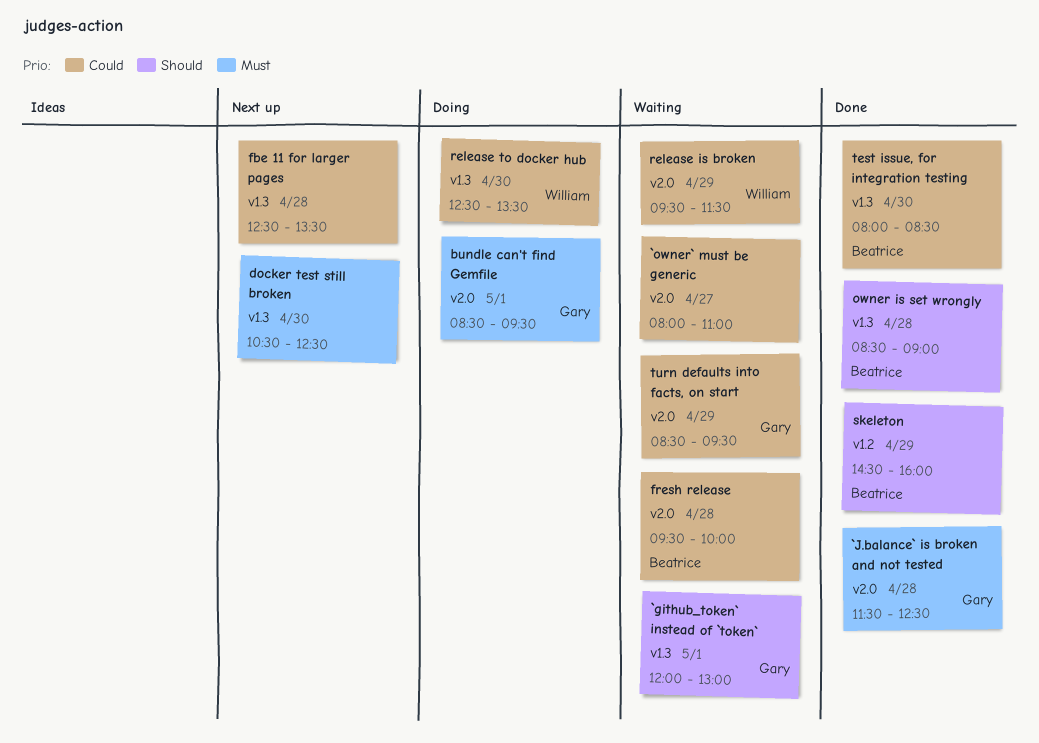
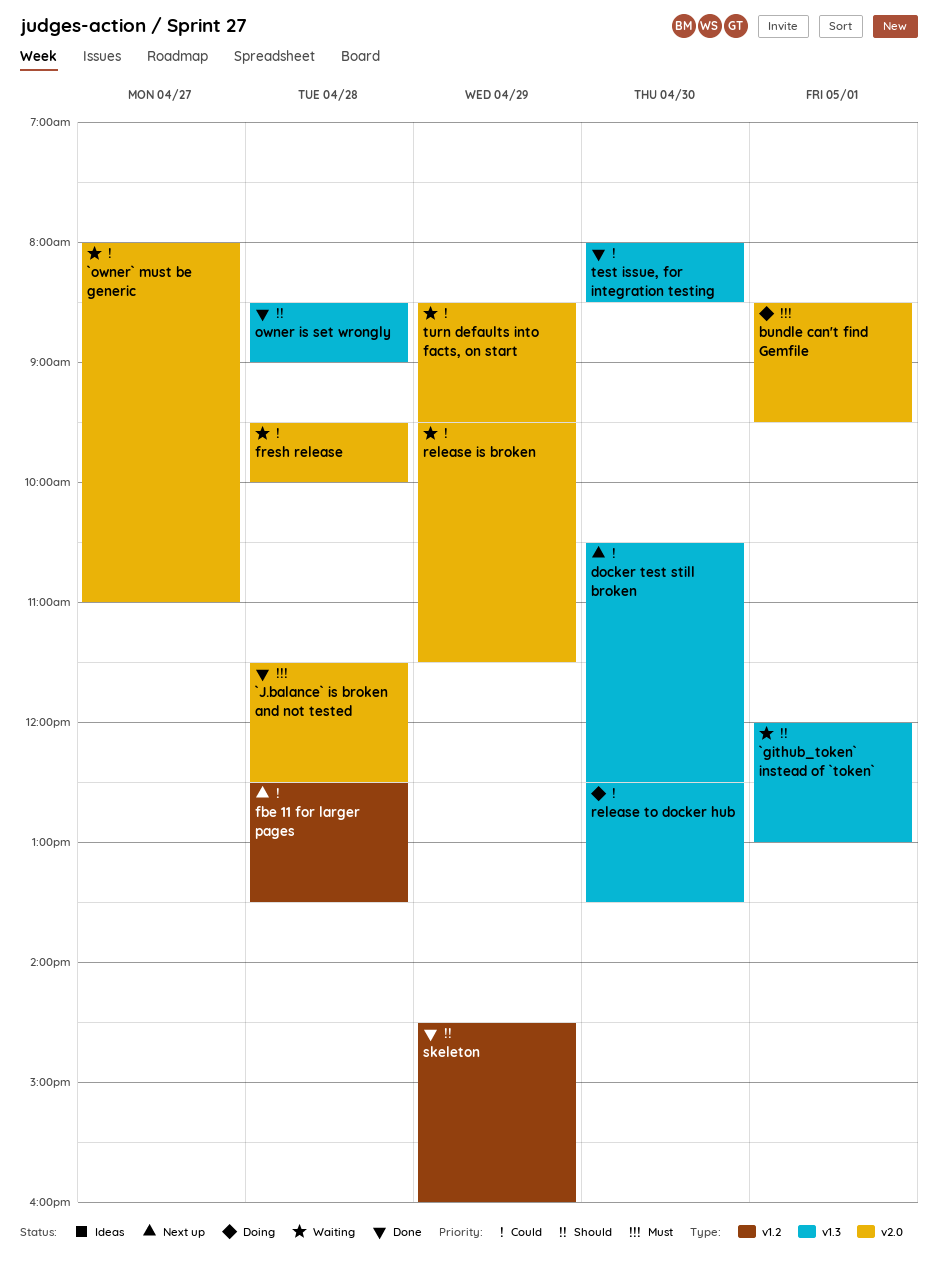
docker test still broken, priority: Must -> Could
fbe 11 for larger pages, label: v1.3 -> v1.2

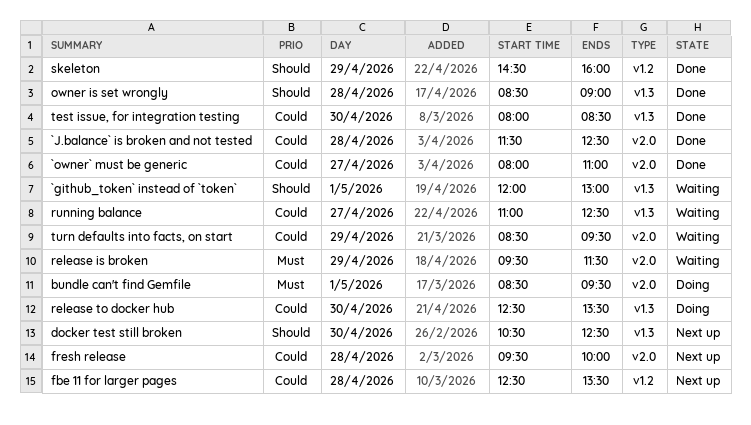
`J.balance` is broken and not tested, priority: Must -> Could
`owner` must be generic, status: Waiting -> Done
docker test still broken, priority: Could -> Should
fresh release, status: Waiting -> Next up
release is broken, priority: Could -> Must
running balance: none -> present

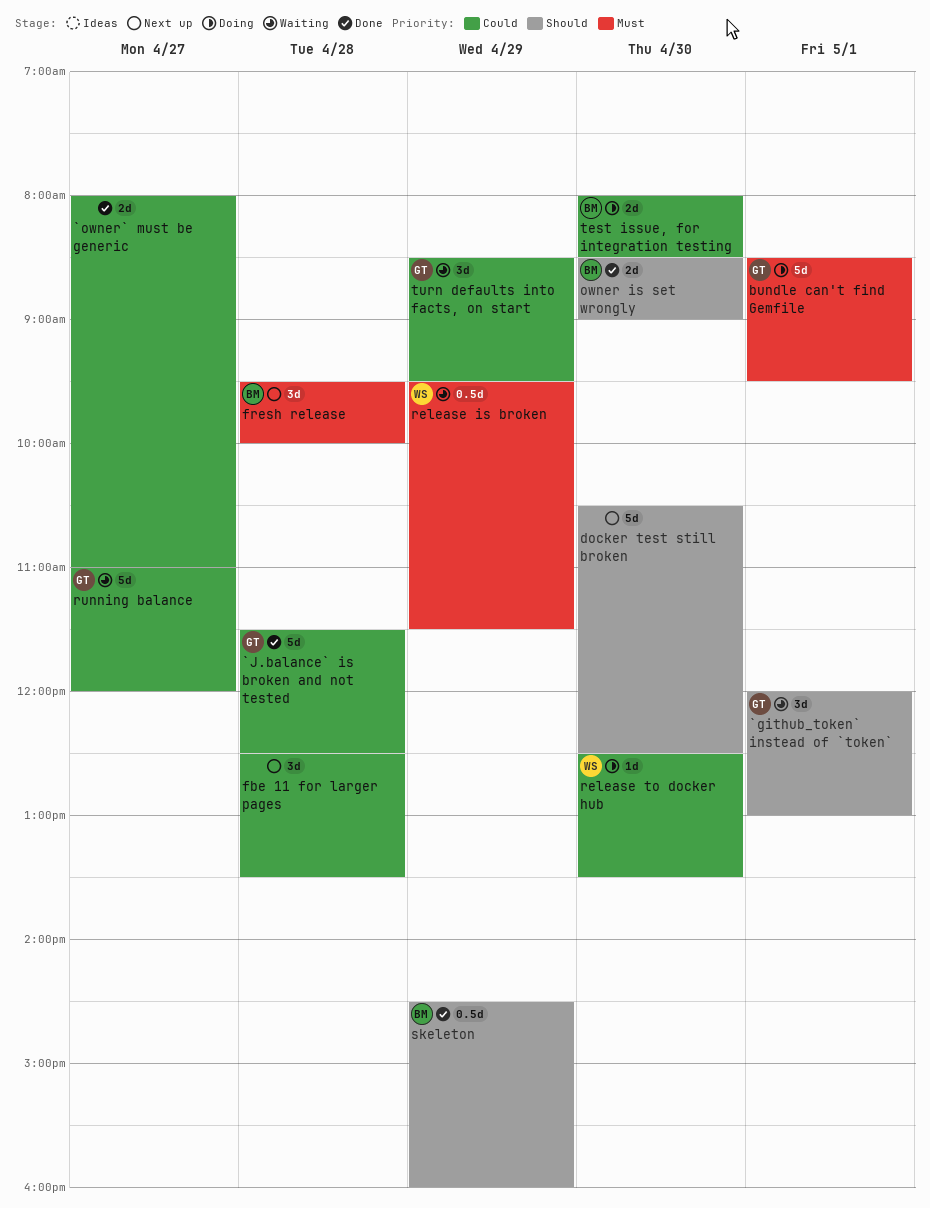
fresh release, priority: Could -> Must
owner is set wrongly, day: Apr 28 -> Apr 30
running balance, ends: 12:30 -> 12:00
test issue, for integration testing, status: Done -> Doing

